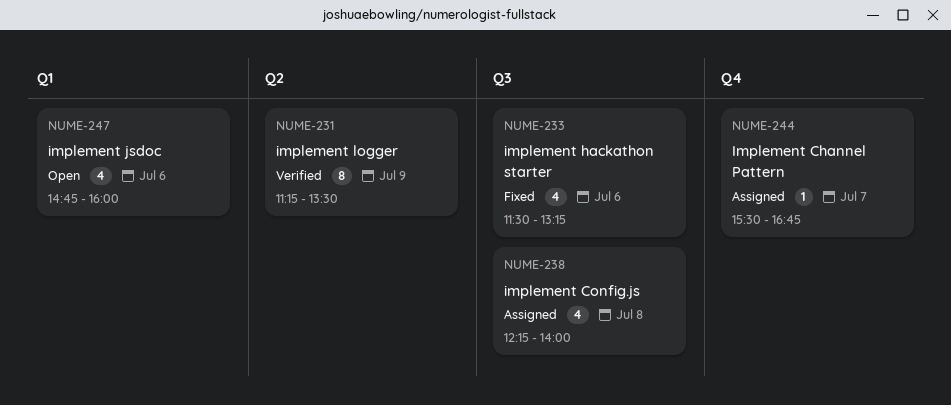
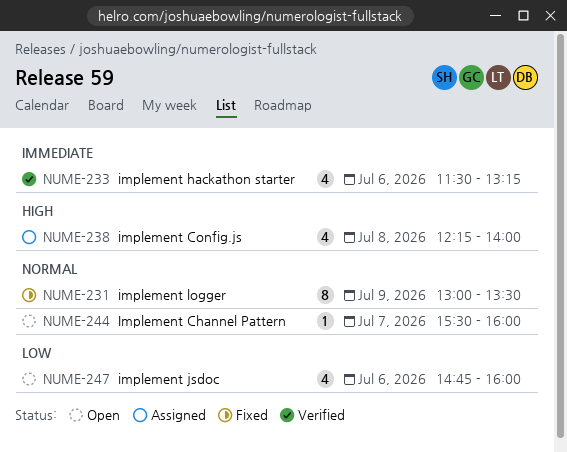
NUME-231, status: Verified -> Fixed
NUME-231, begins: 11:15 -> 13:00
NUME-233, status: Fixed -> Verified
NUME-244, status: Assigned -> Open
NUME-244, ends: 16:45 -> 16:00

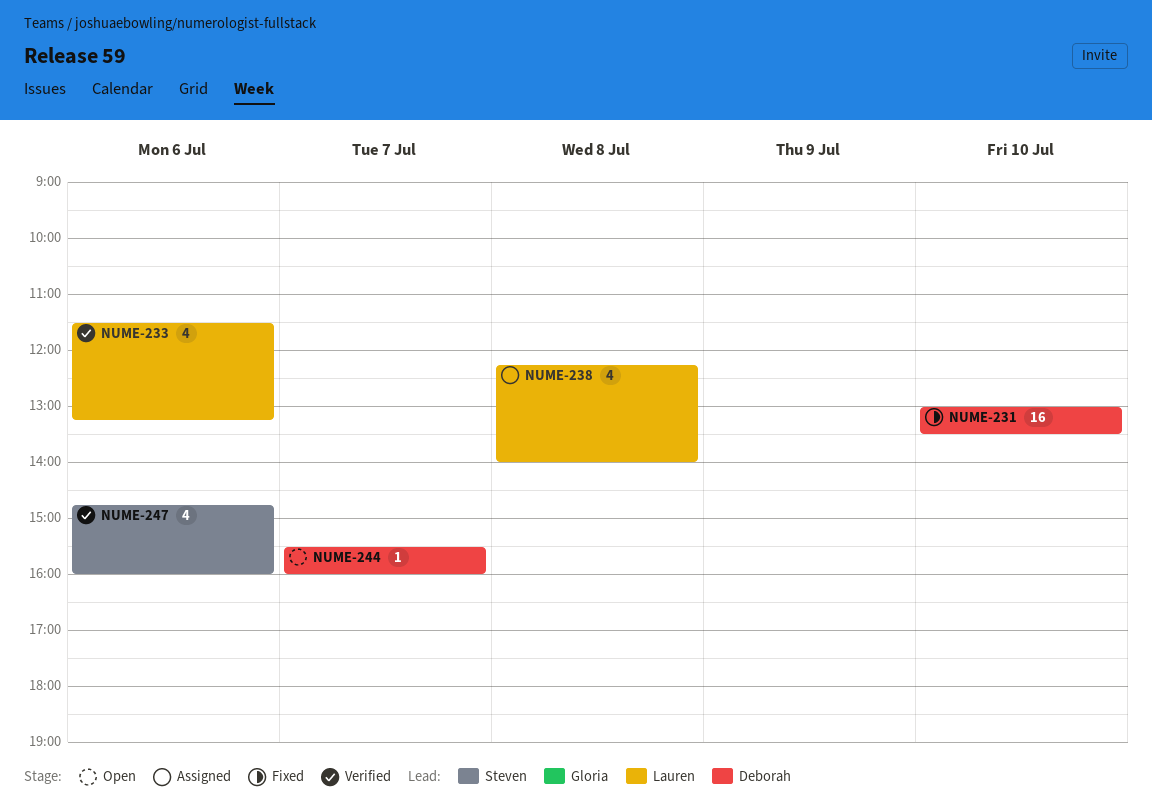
NUME-231, estimate: 8 -> 16
NUME-231, day: Jul 9 -> Jul 10
NUME-247, status: Open -> Verified

